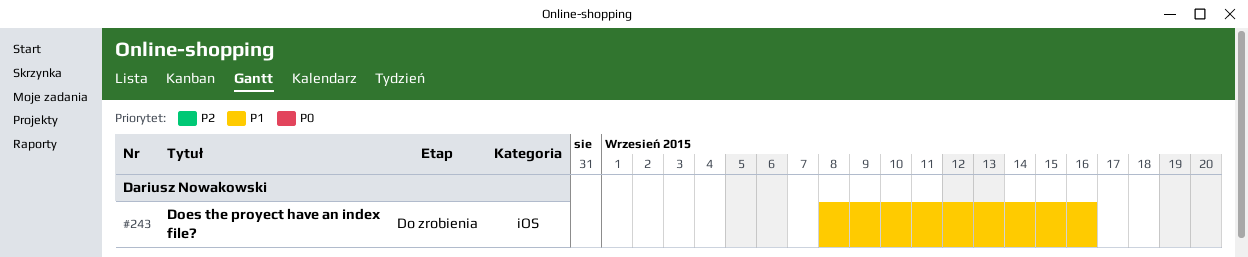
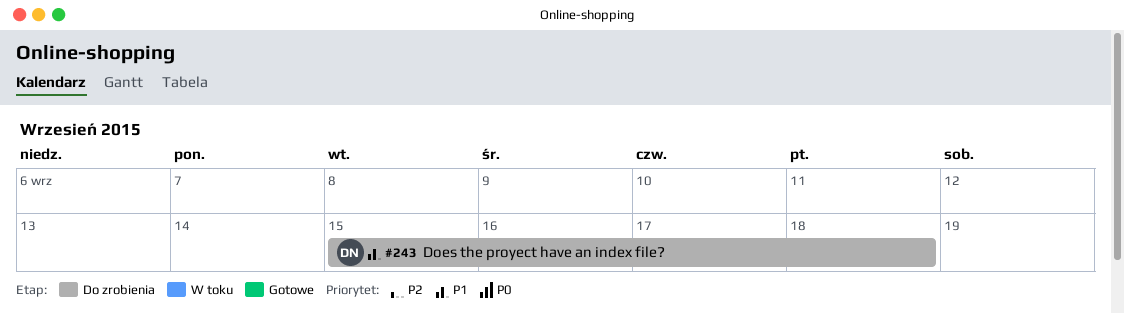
#243, start: Sep 8 -> Sep 15
#243, due: Sep 16 -> Sep 18

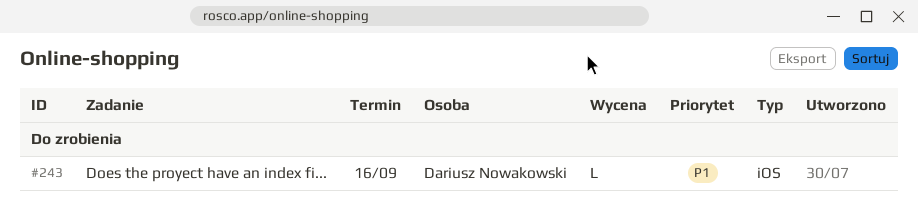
#243, due: Sep 18 -> Sep 16

